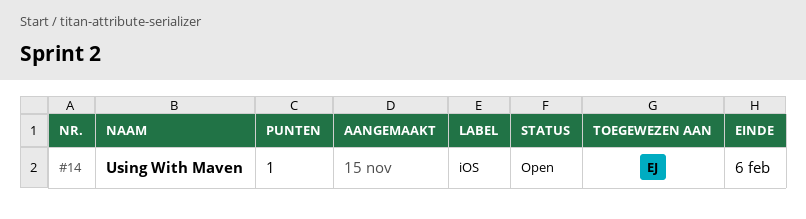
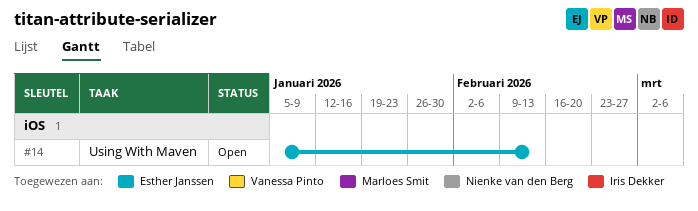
#14, due: Feb 6 -> Feb 13

